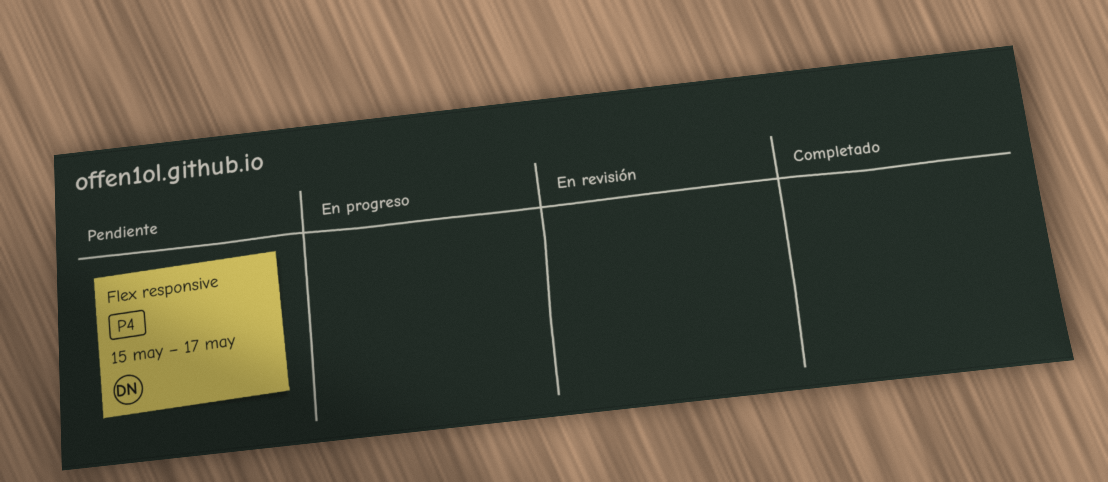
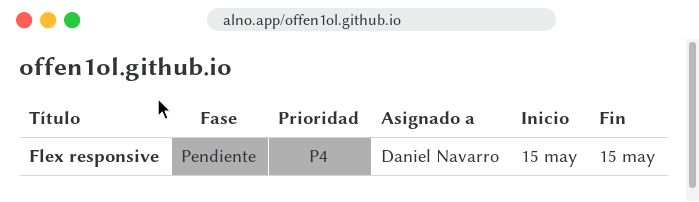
Flex responsive, due: May 17 -> May 15

